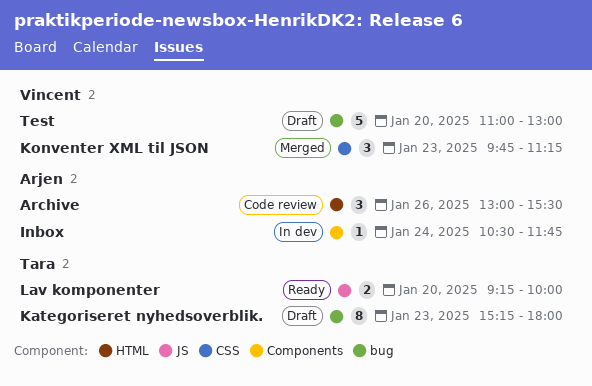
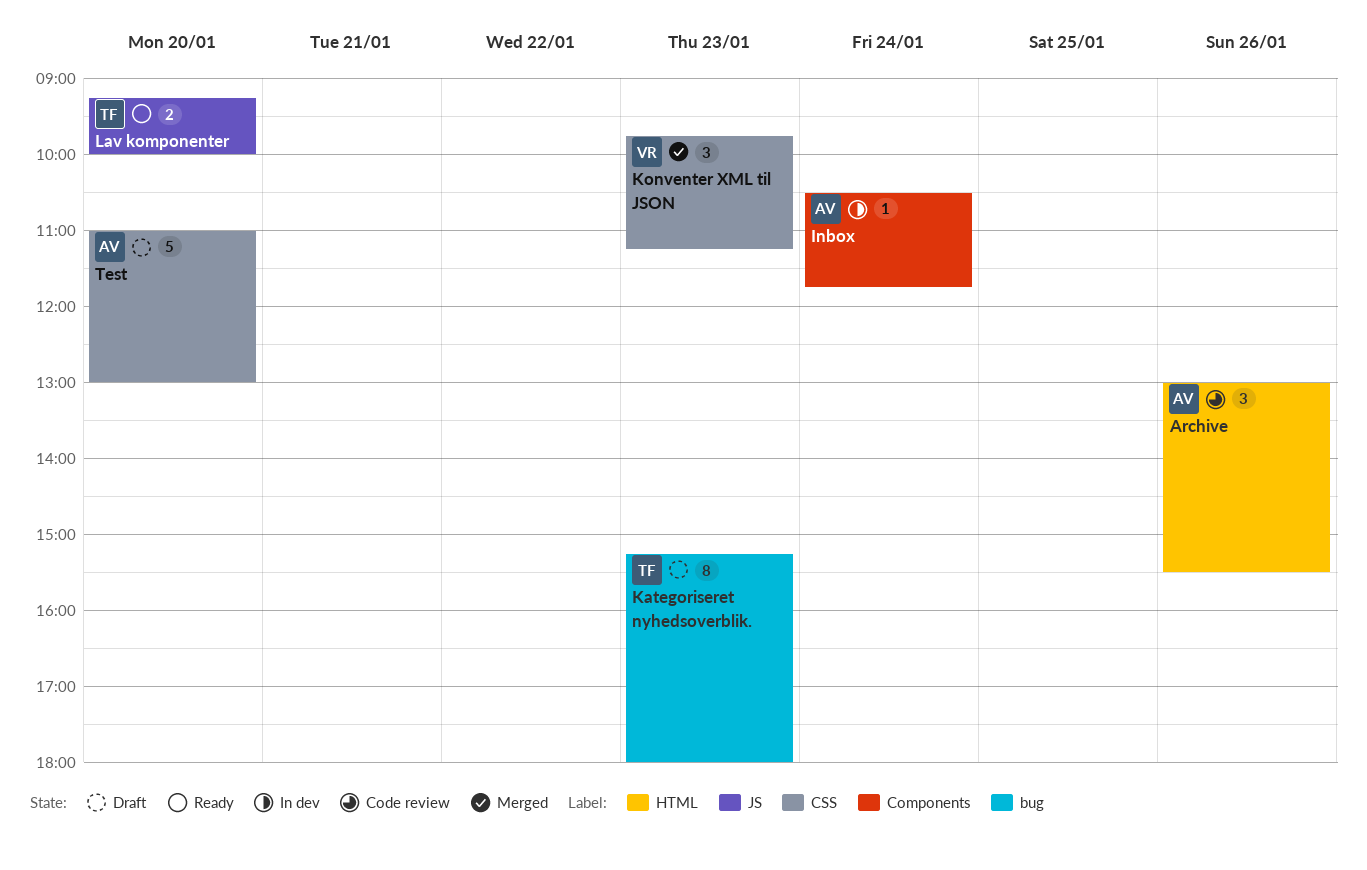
Test, owner: Vincent -> Arjen
Test, label: bug -> CSS

